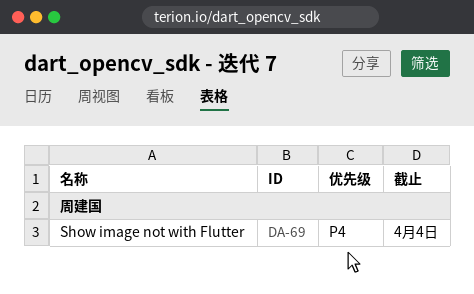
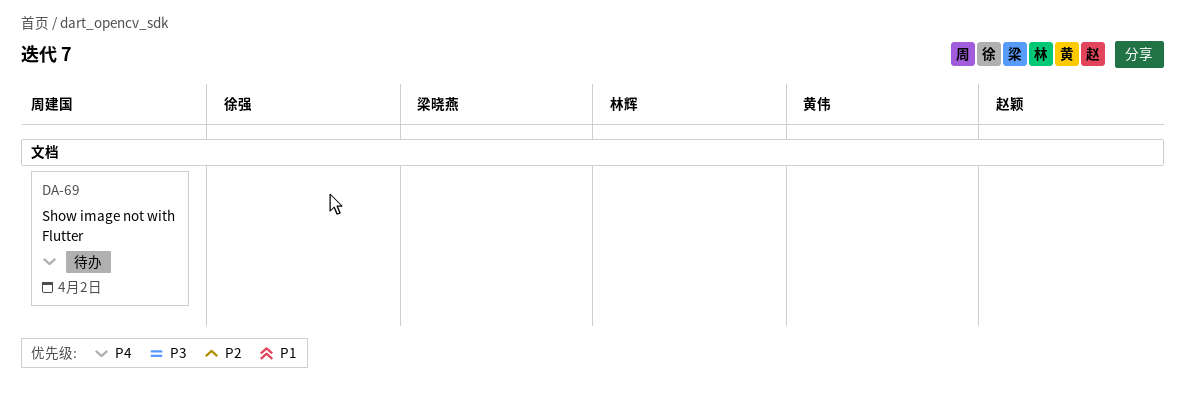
DA-69, due: Apr 4 -> Apr 2

